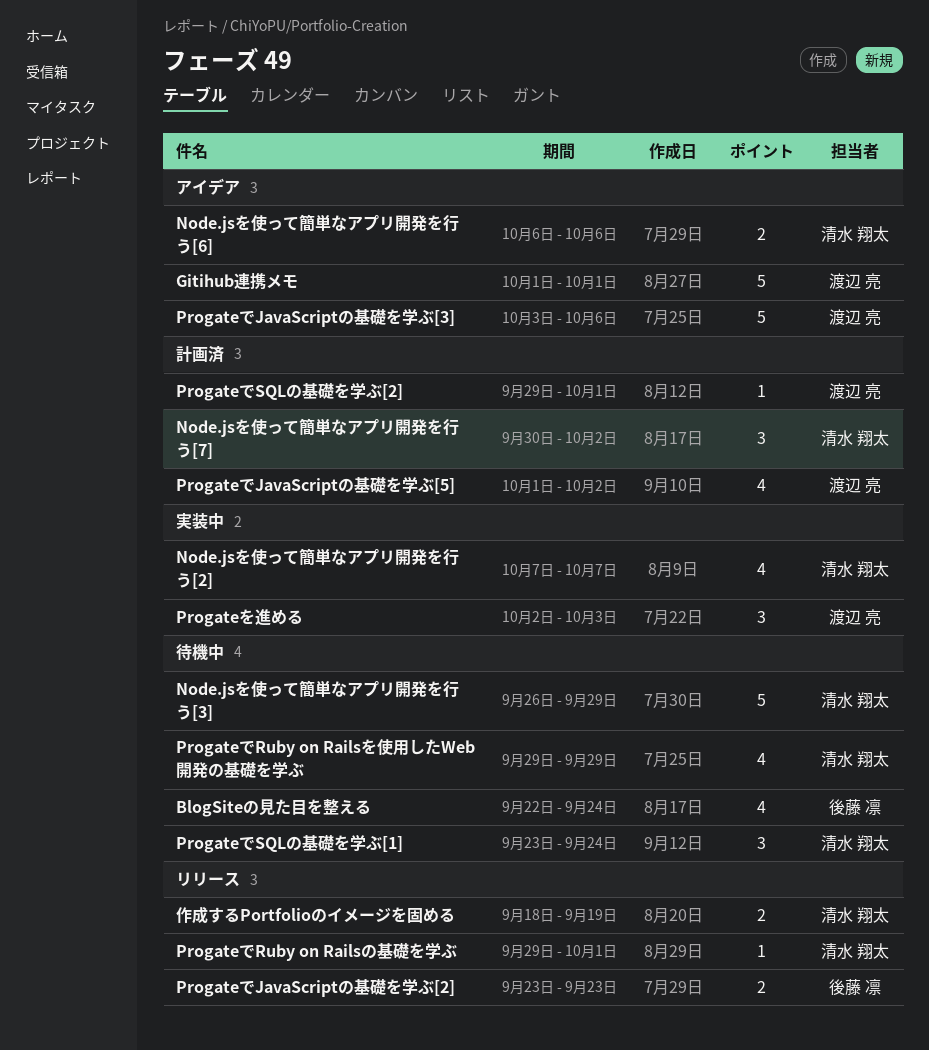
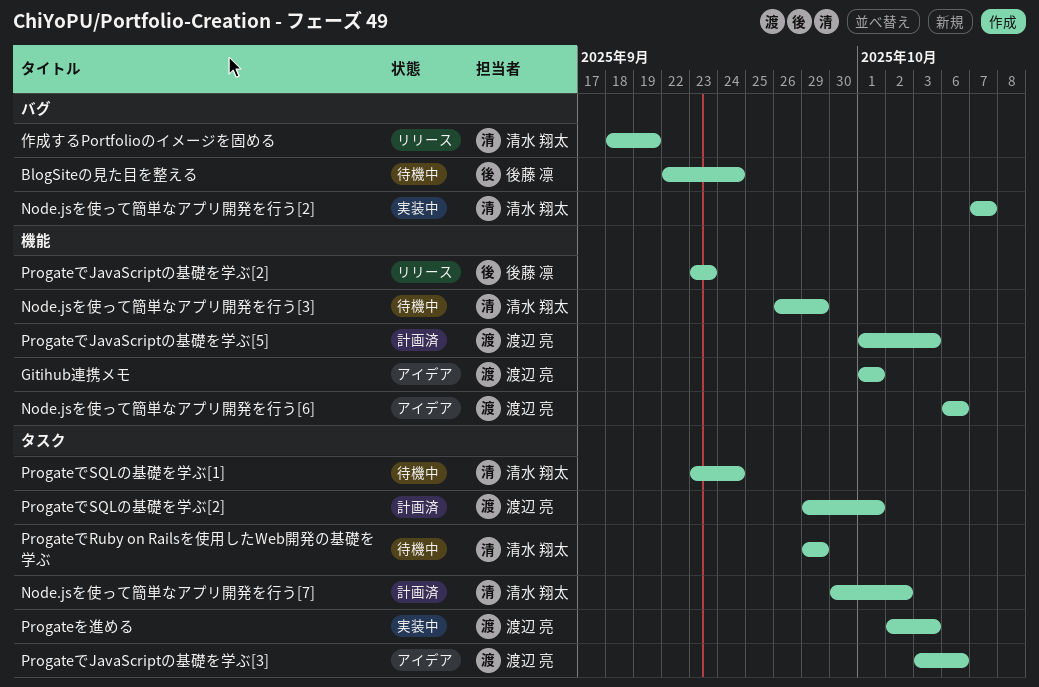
Node.jsを使って簡単なアプリ開発を行う[6], owner: 清水 翔太 -> 渡辺 亮
ProgateでJavaScriptの基礎を学ぶ[5], due: Oct 2 -> Oct 3
ProgateでRuby on Railsの基礎を学ぶ: present -> none

